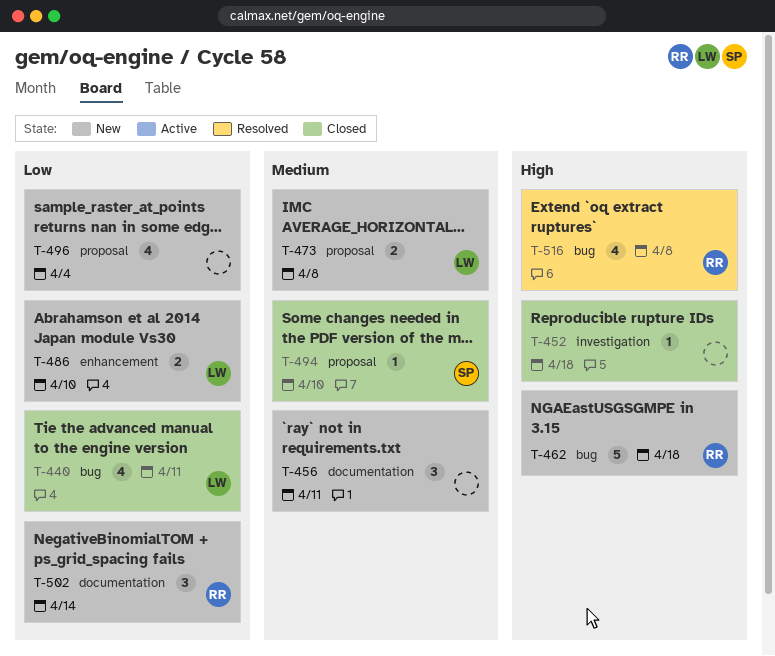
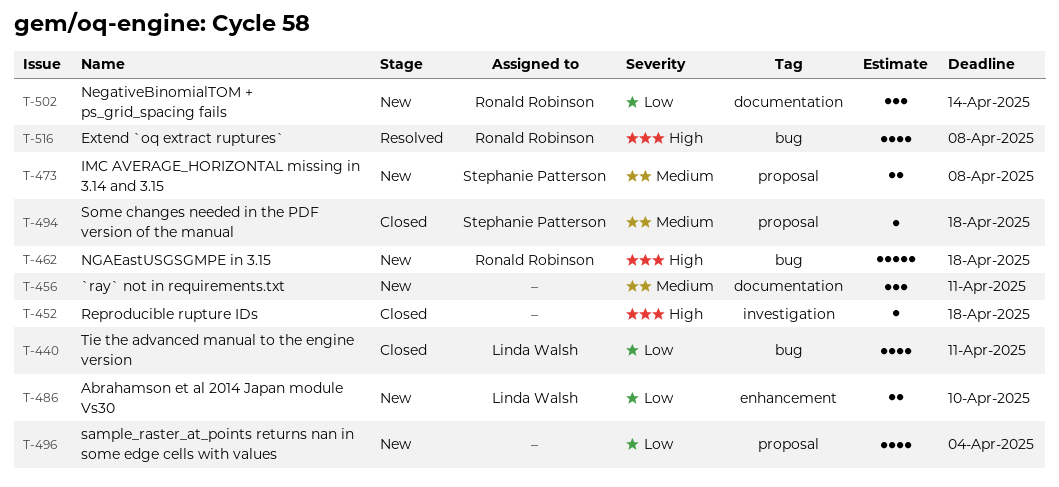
T-473, owner: Linda Walsh -> Stephanie Patterson
T-494, due: Apr 10 -> Apr 18

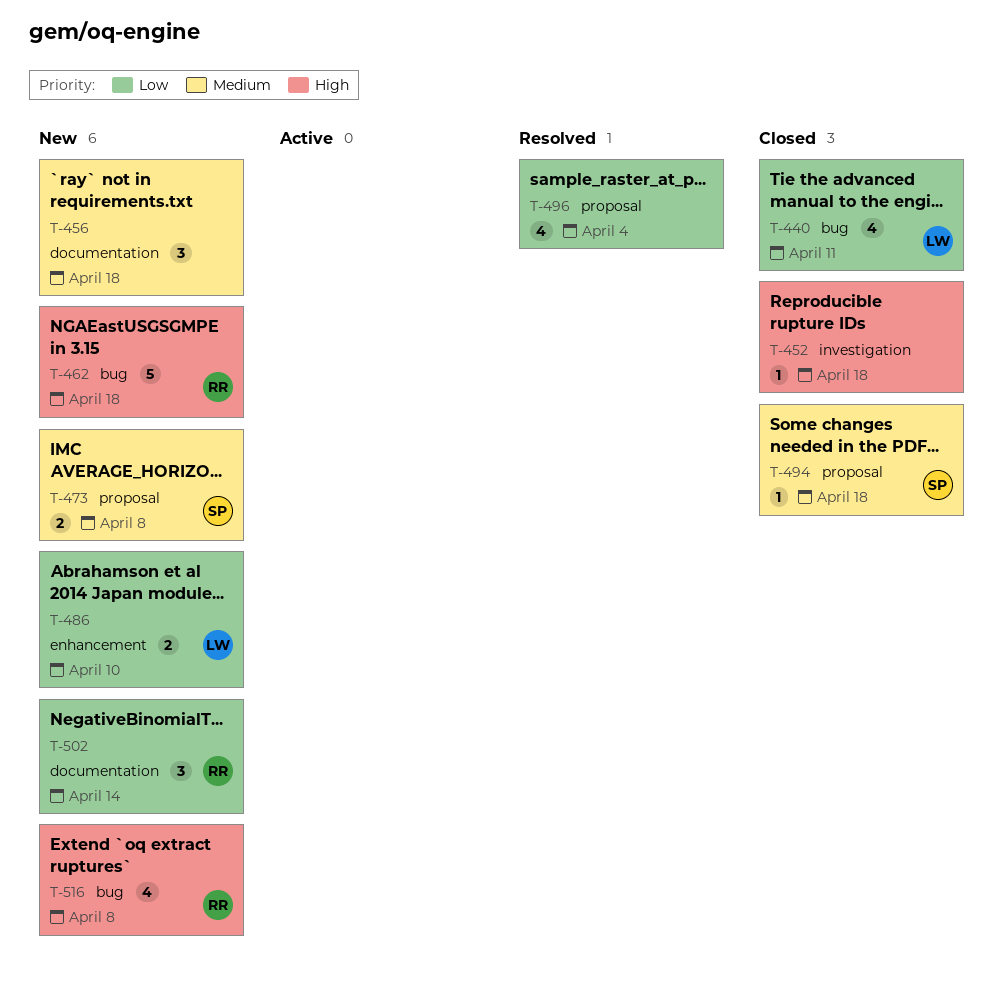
T-456, due: Apr 11 -> Apr 18
T-496, status: New -> Resolved
T-516, status: Resolved -> New

